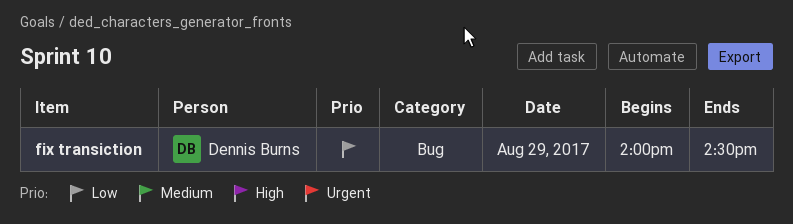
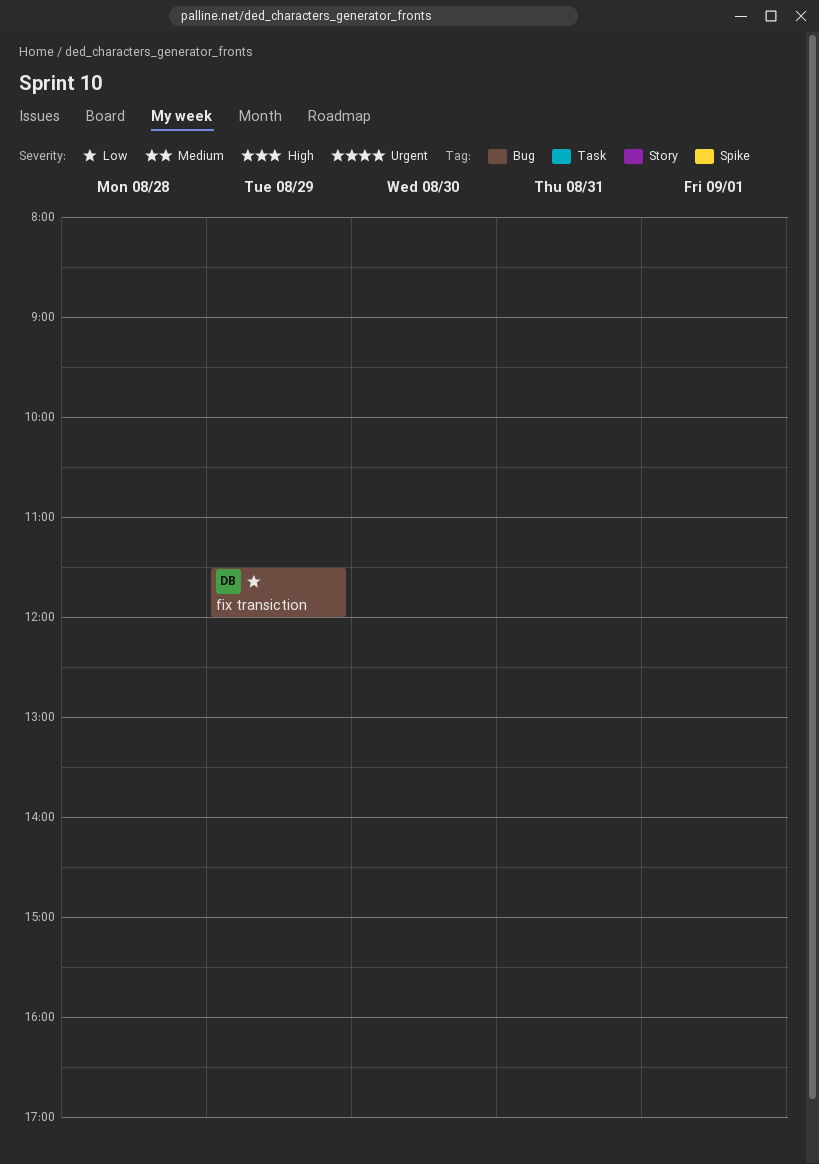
fix transiction, begins: 14:00 -> 11:30
fix transiction, ends: 14:30 -> 12:00

